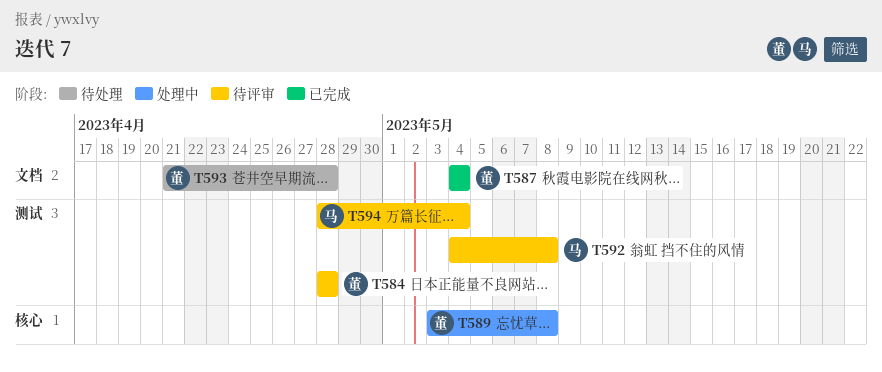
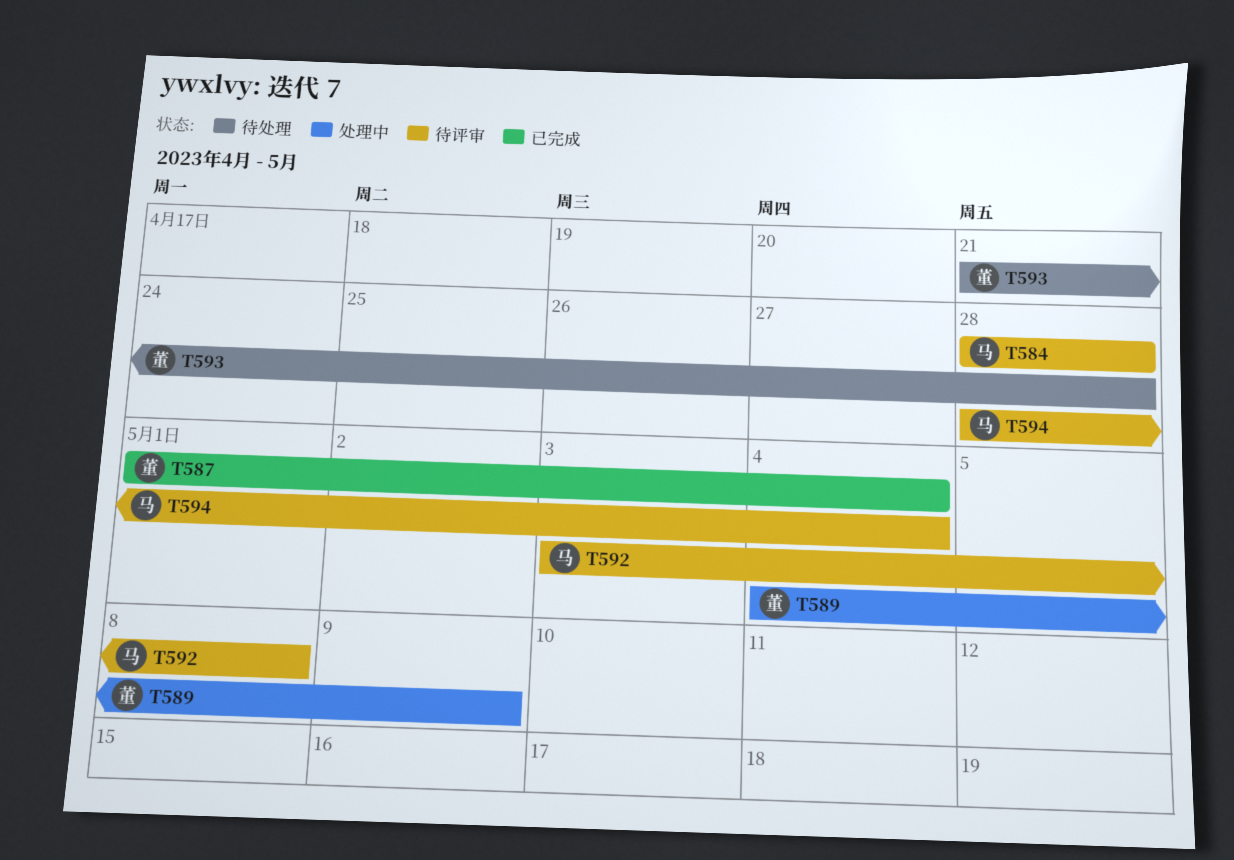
T584, owner: 董 -> 马
T587, start: May 4 -> May 1
T589, start: May 3 -> May 4
T589, due: May 8 -> May 9
T592, start: May 4 -> May 3

